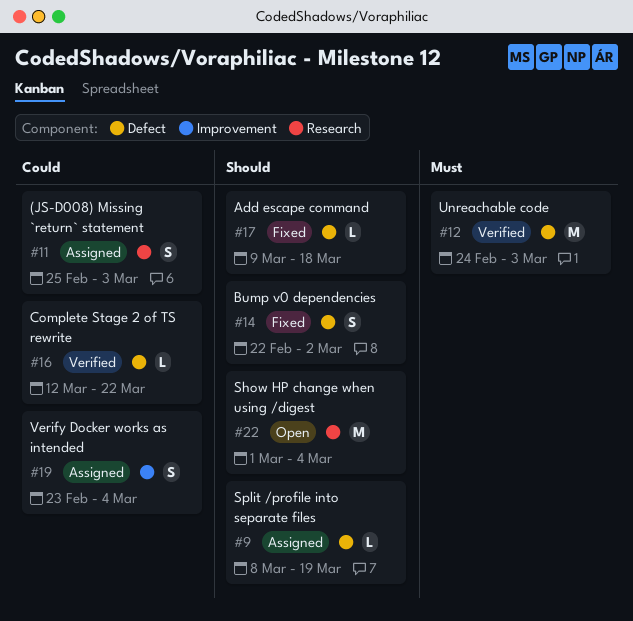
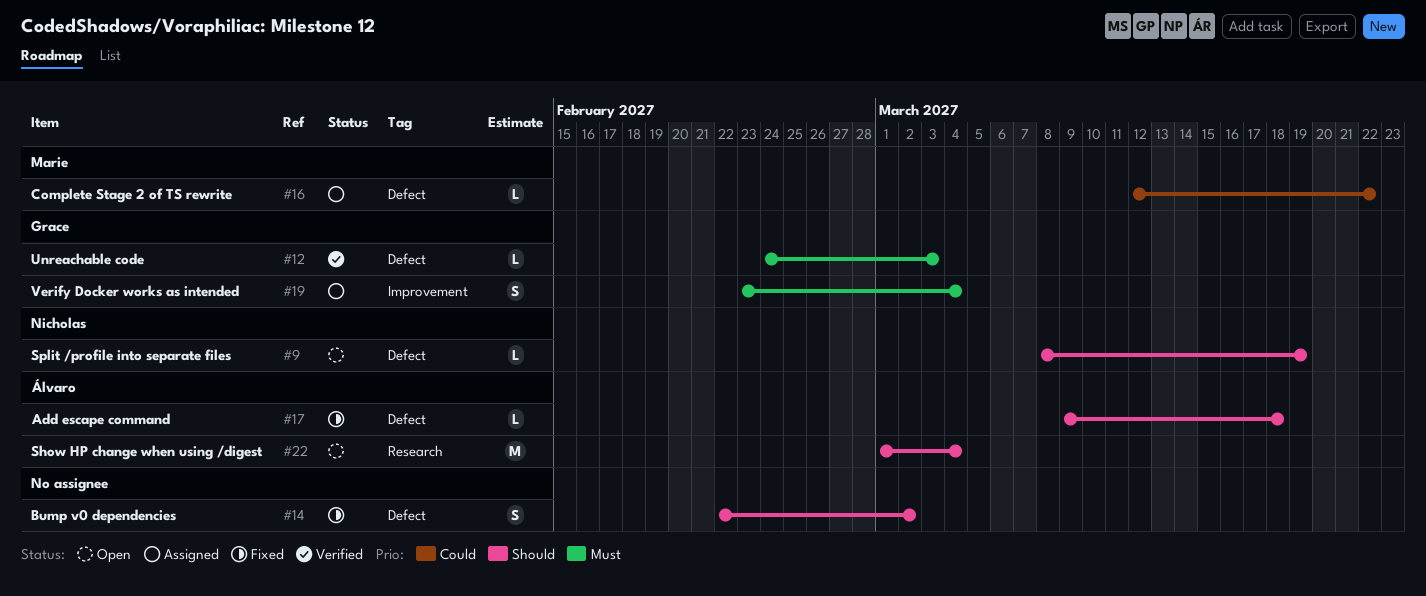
#9, status: Assigned -> Open
#11: present -> none
#12, estimate: M -> L
#16, status: Verified -> Assigned
#19, priority: Could -> Must

